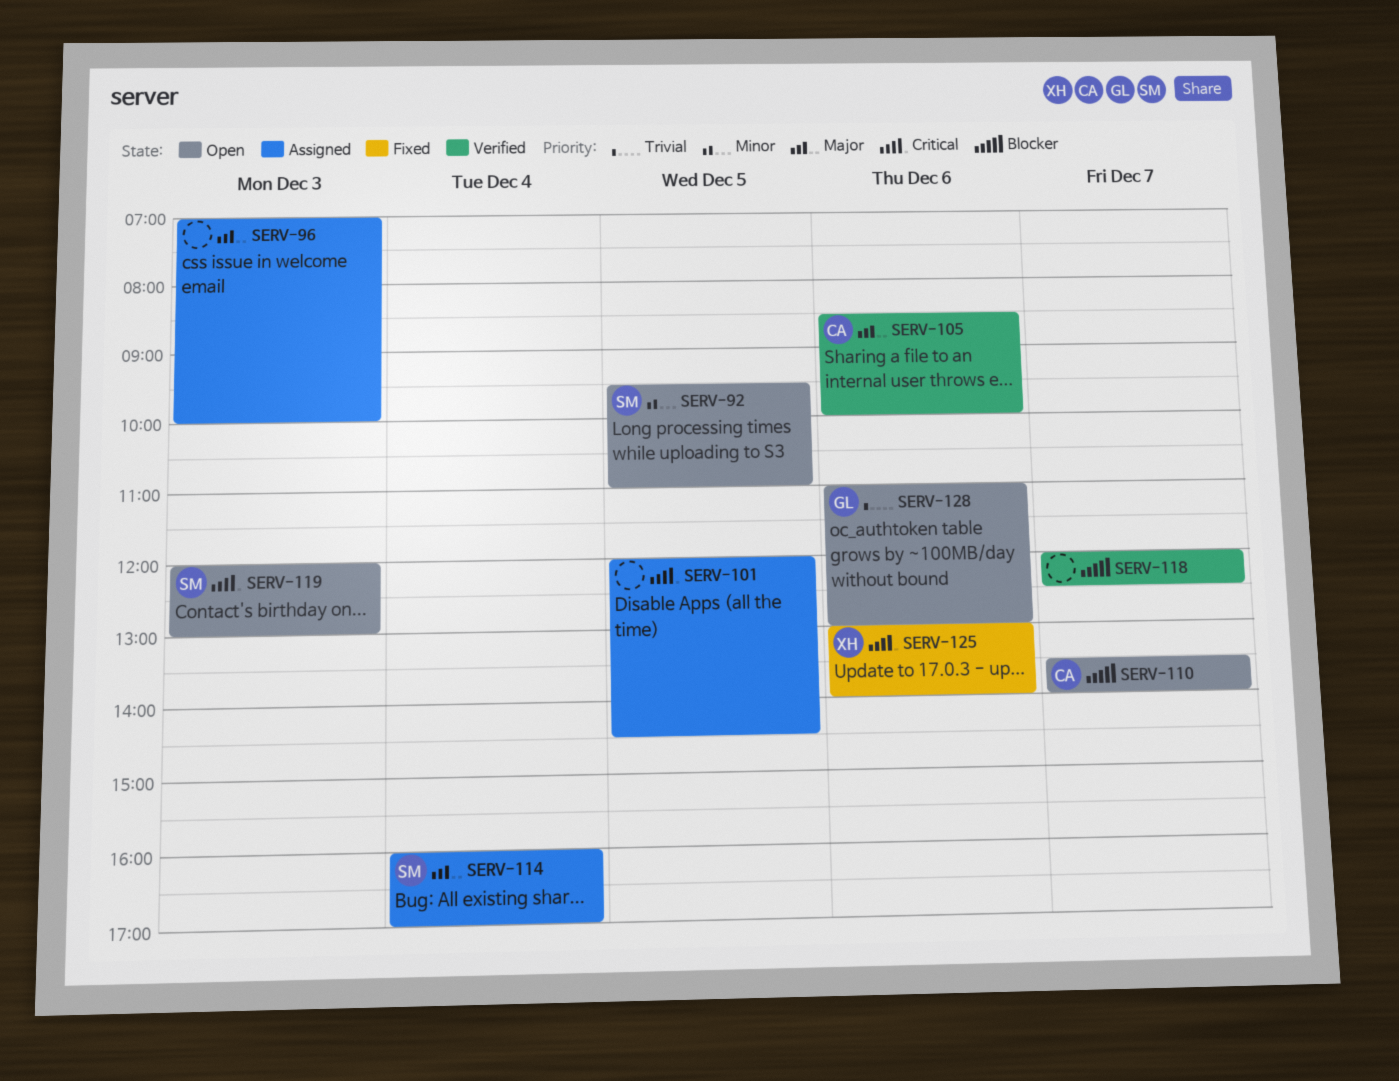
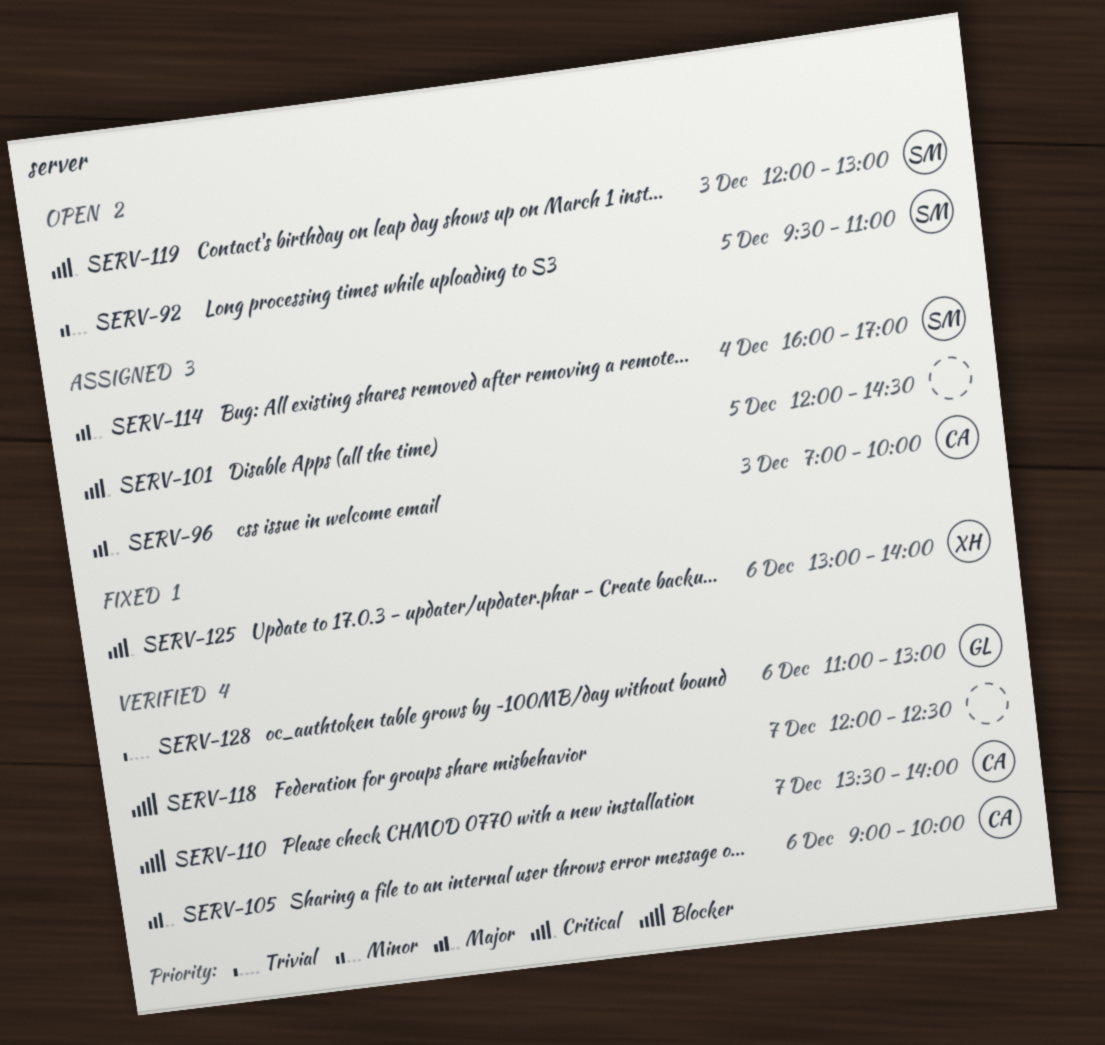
SERV-96, owner: none -> CA
SERV-105, begins: 08:30 -> 09:00
SERV-110, status: Open -> Verified
SERV-128, status: Open -> Verified

